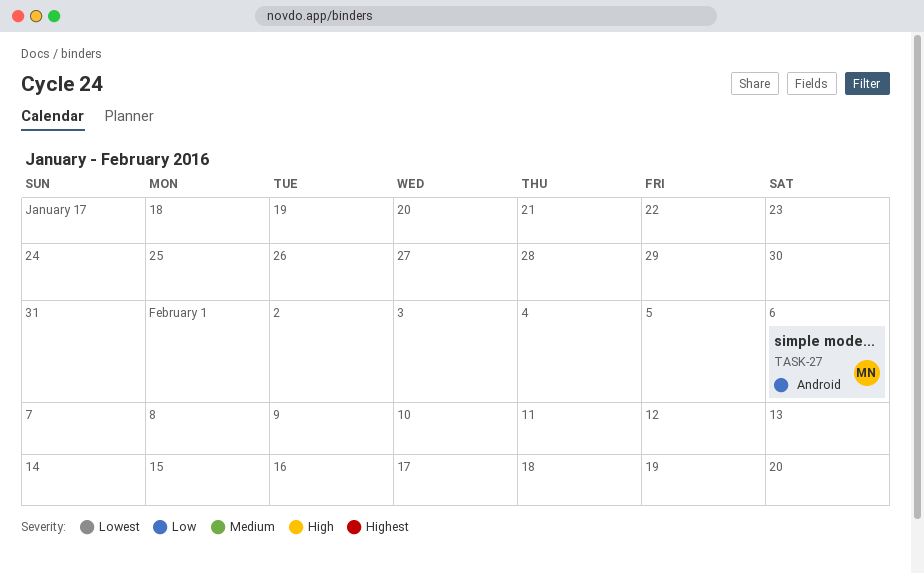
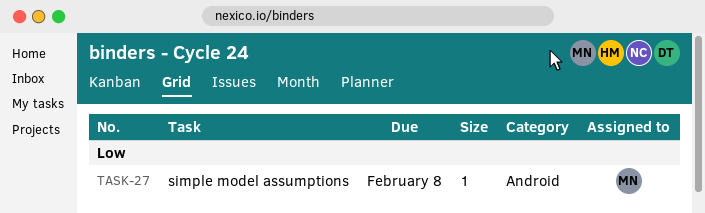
TASK-27, due: Feb 6 -> Feb 8

